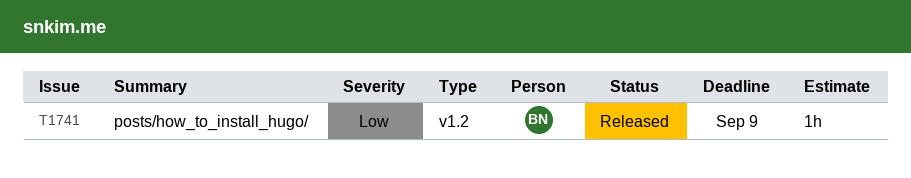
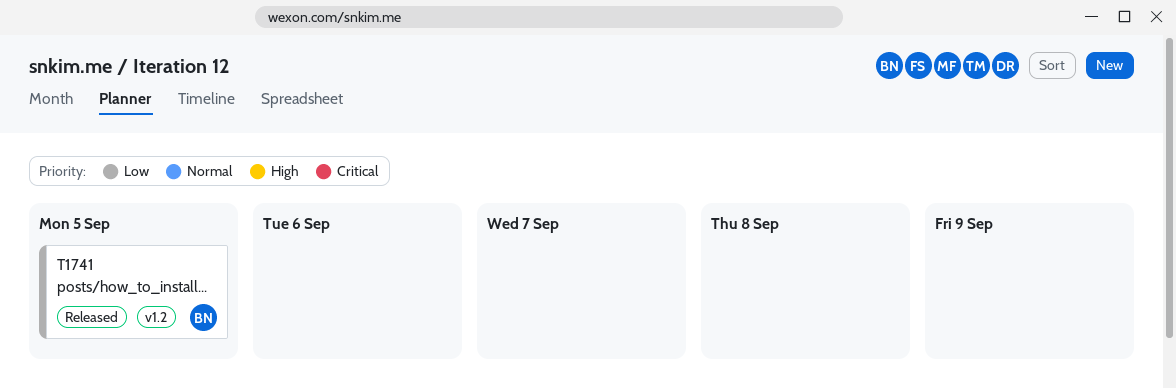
T1741, due: Sep 9 -> Sep 5

